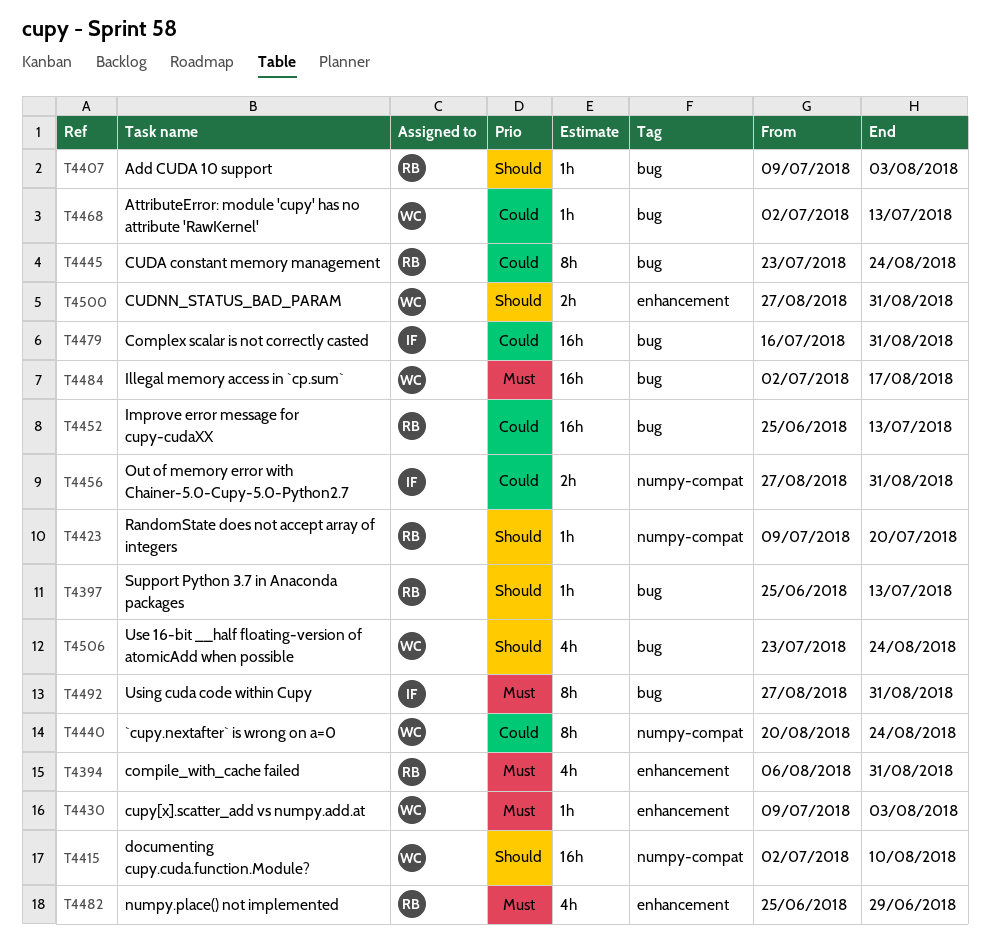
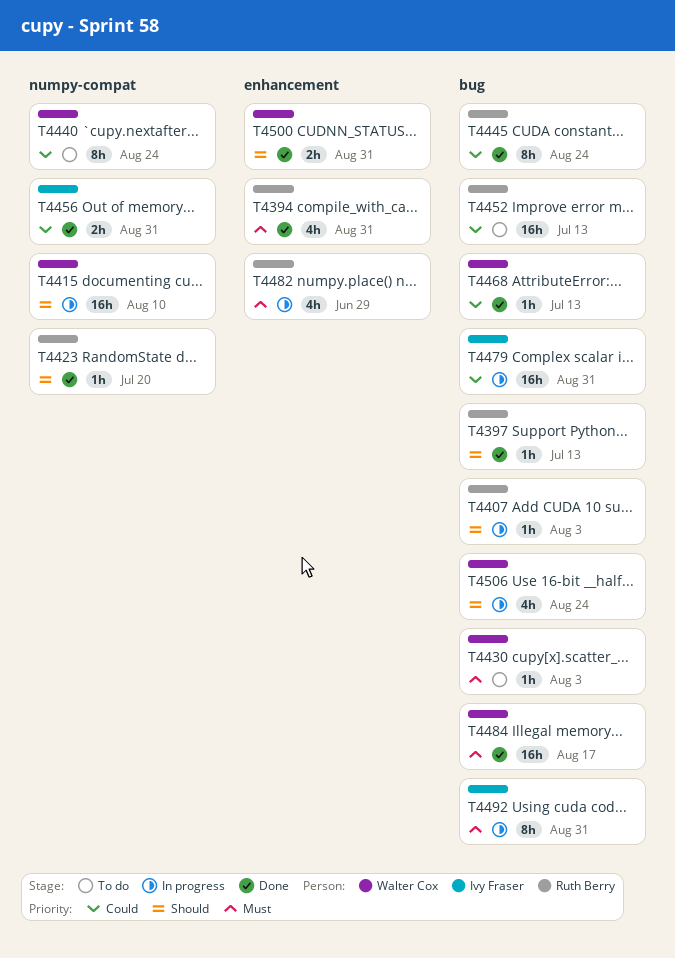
T4430, label: enhancement -> bug

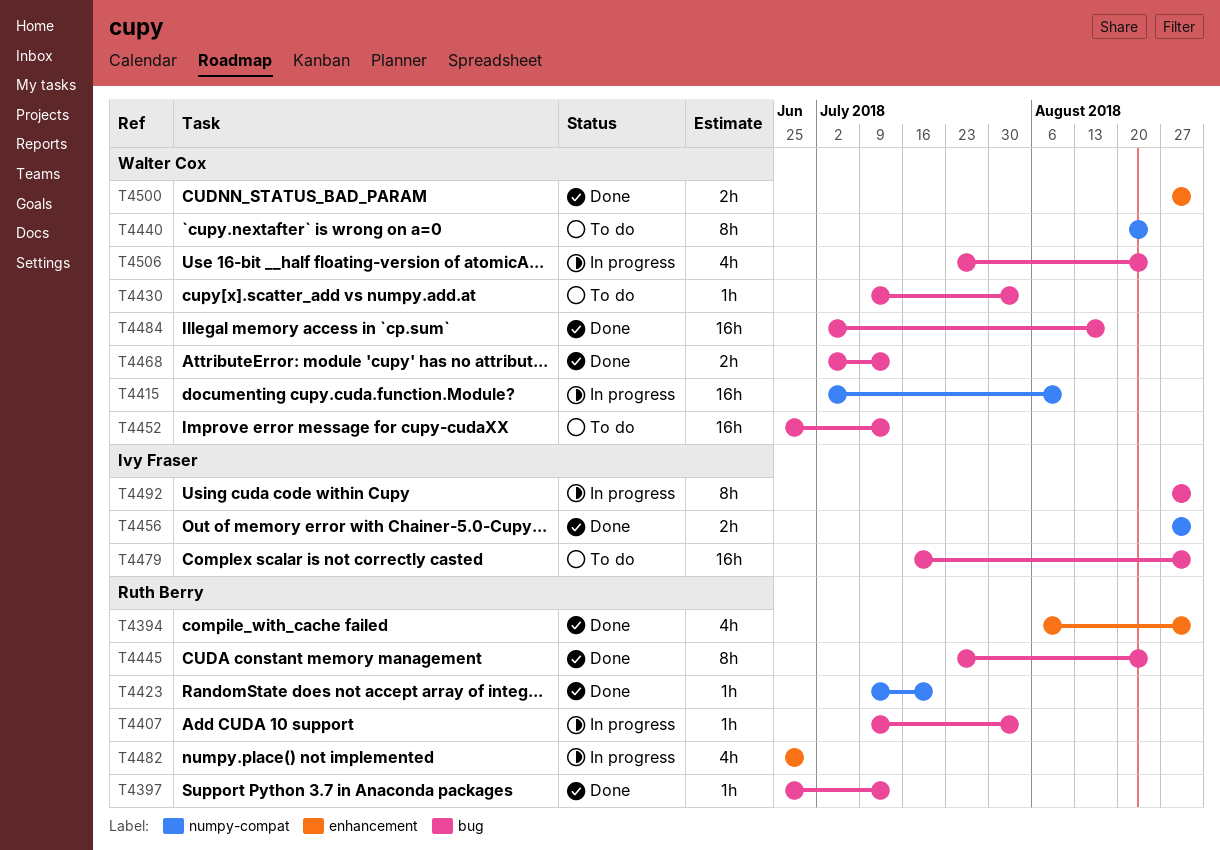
T4452, owner: Ruth Berry -> Walter Cox
T4468, estimate: 1h -> 2h
T4479, status: In progress -> To do

